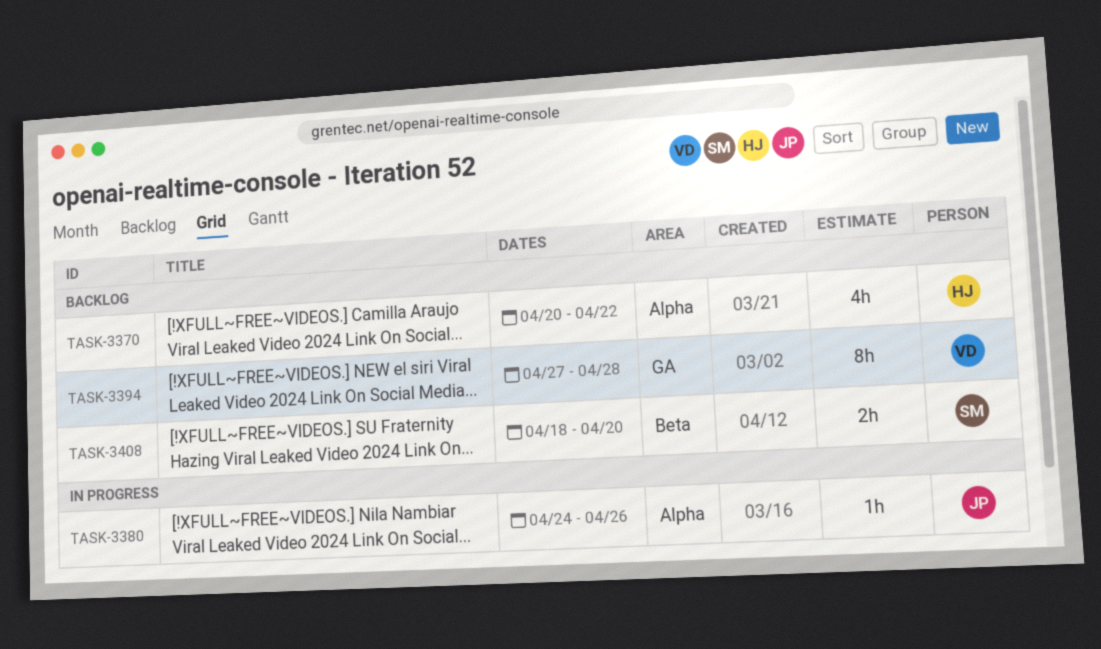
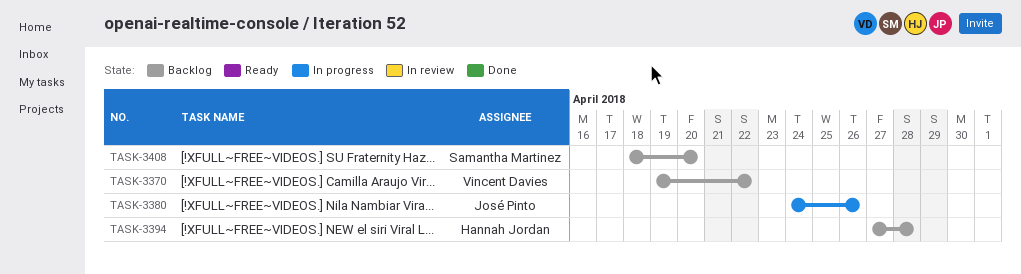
TASK-3370, owner: Hannah Jordan -> Vincent Davies
TASK-3370, start: Apr 20 -> Apr 19
TASK-3394, owner: Vincent Davies -> Hannah Jordan

